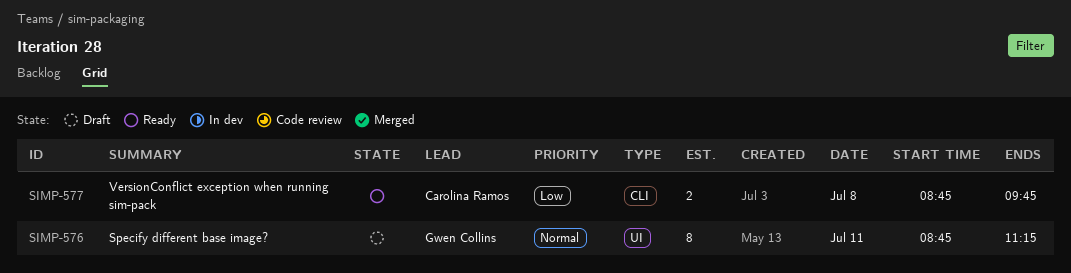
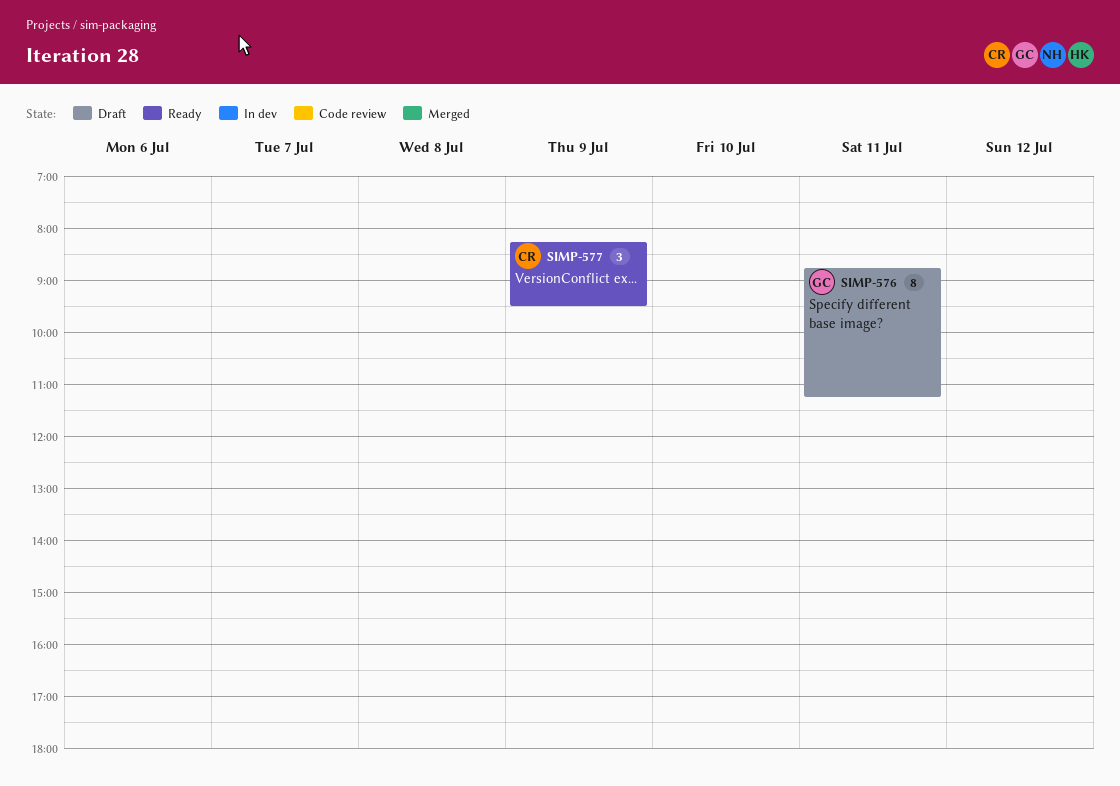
SIMP-577, estimate: 2 -> 3
SIMP-577, day: Jul 8 -> Jul 9
SIMP-577, begins: 08:45 -> 08:15
SIMP-577, ends: 09:45 -> 09:30

